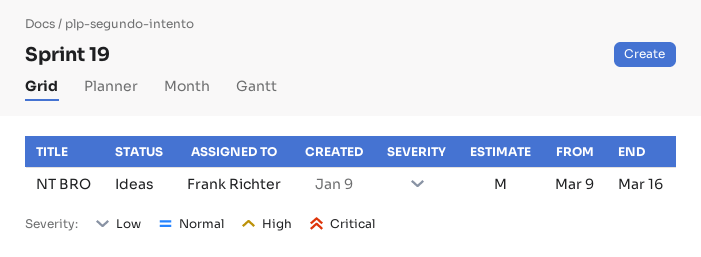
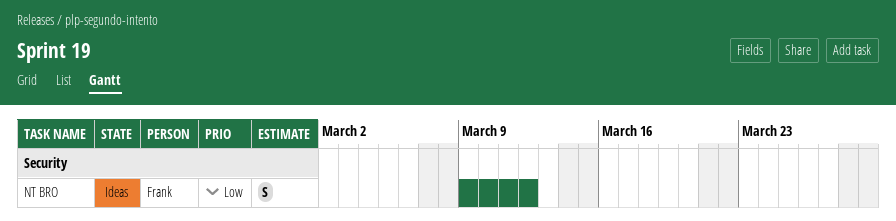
NT BRO, estimate: M -> S
NT BRO, due: Mar 16 -> Mar 12

